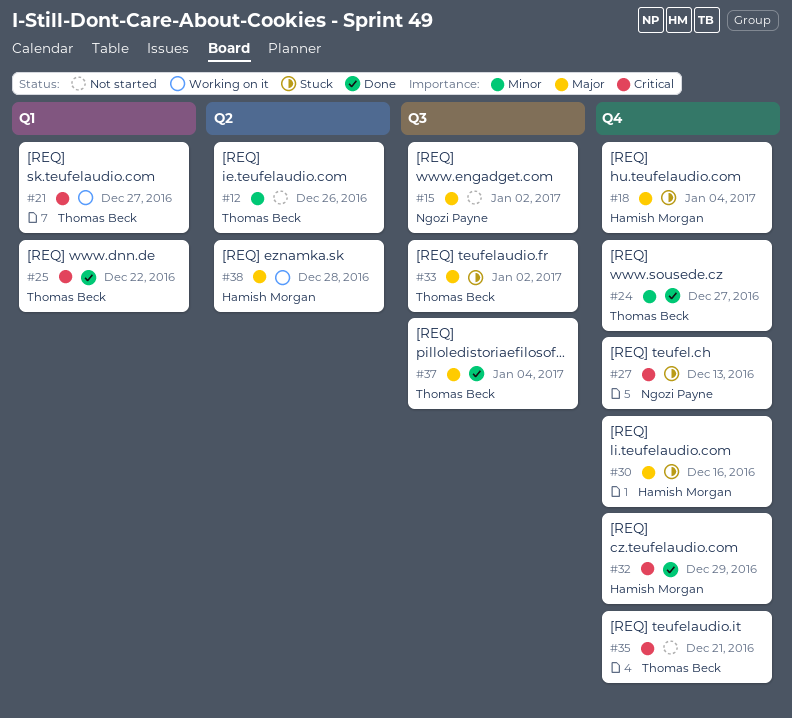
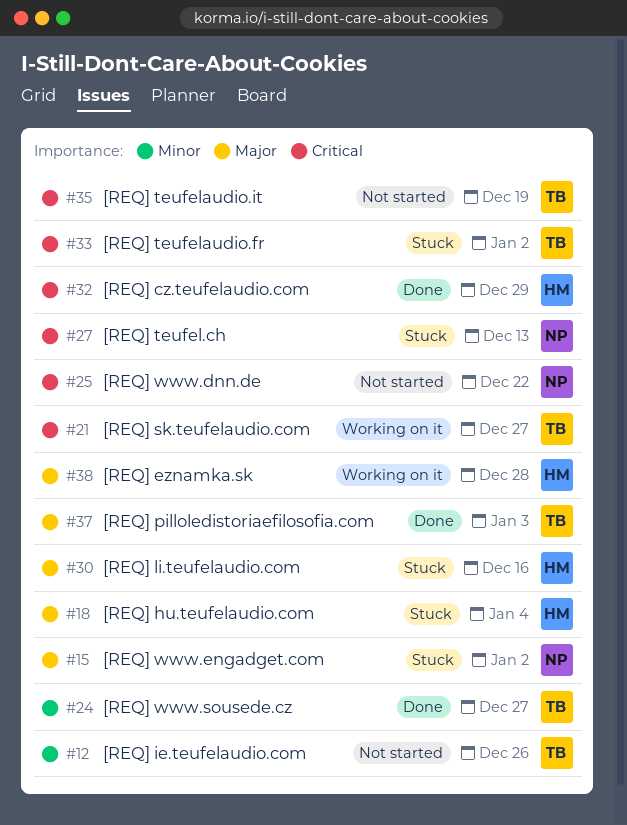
#15, status: Not started -> Stuck
#25, status: Done -> Not started
#25, owner: Thomas Beck -> Ngozi Payne
#33, priority: Major -> Critical
#35, due: Dec 21 -> Dec 19
#37, due: Jan 4 -> Jan 3

